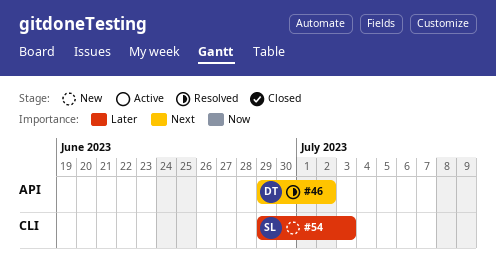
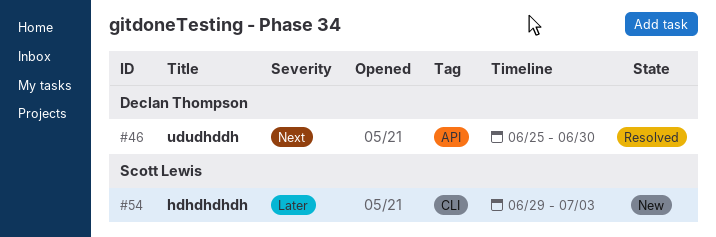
#46, start: Jun 29 -> Jun 25
#46, due: Jul 2 -> Jun 30

